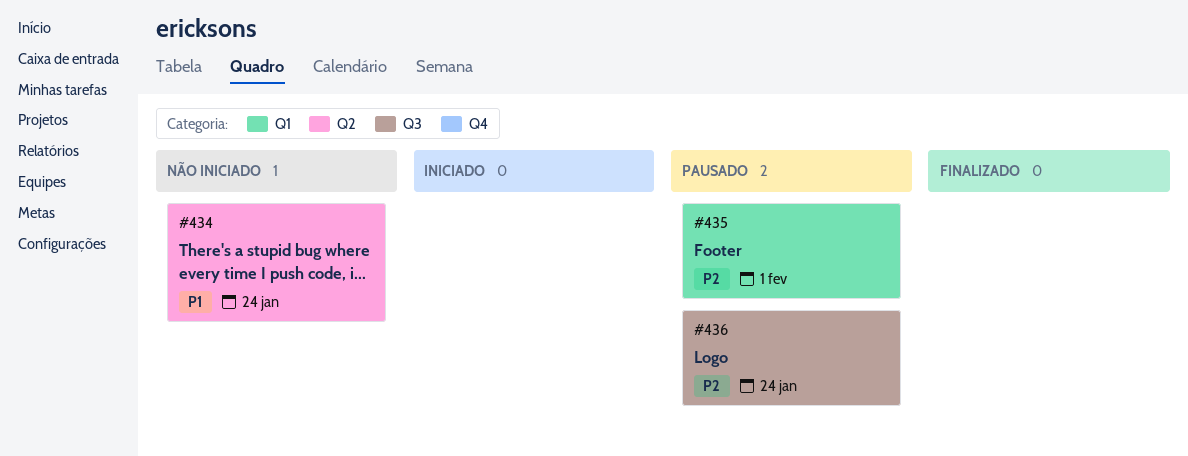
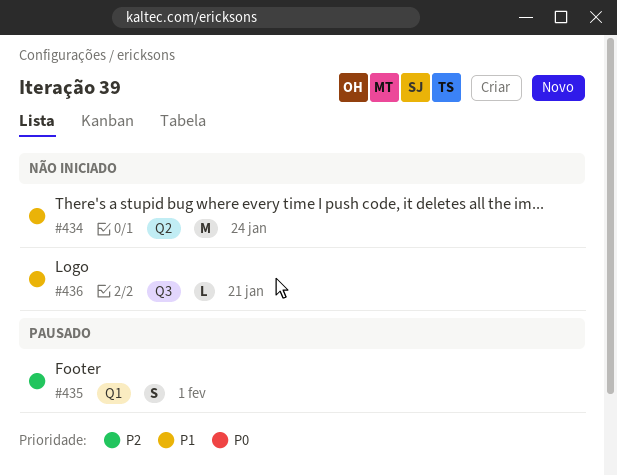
#436, status: Pausado -> Não iniciado
#436, priority: P2 -> P1
#436, due: Jan 24 -> Jan 21

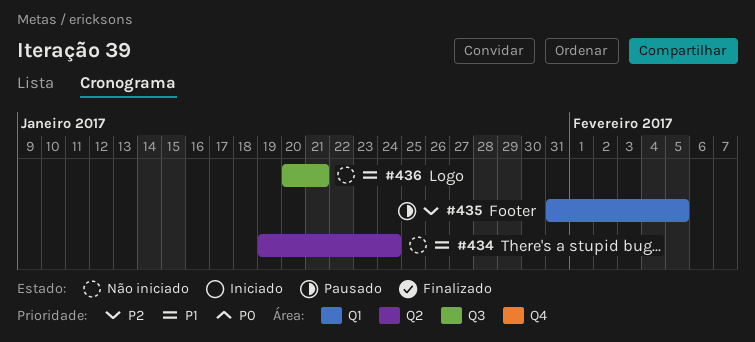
#435, due: Feb 1 -> Feb 5

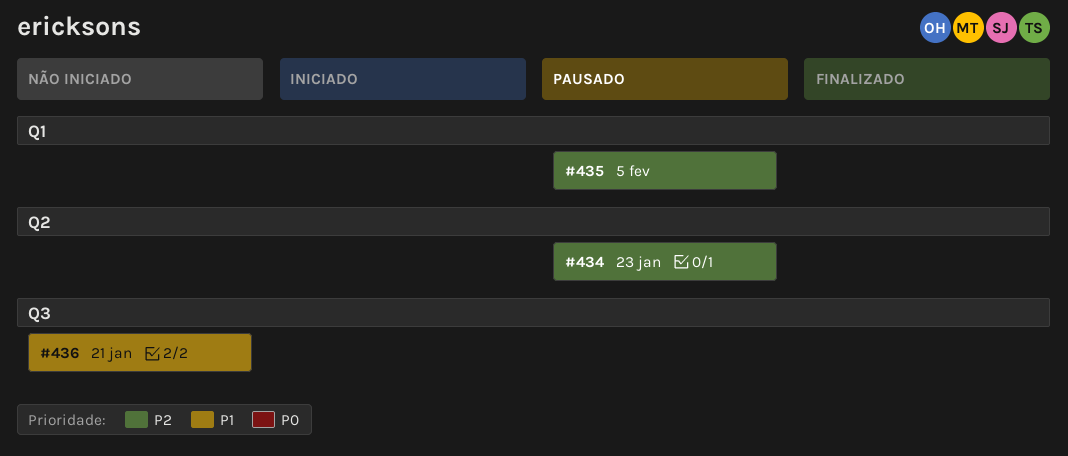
#434, status: Não iniciado -> Pausado
#434, priority: P1 -> P2
#434, due: Jan 24 -> Jan 23

